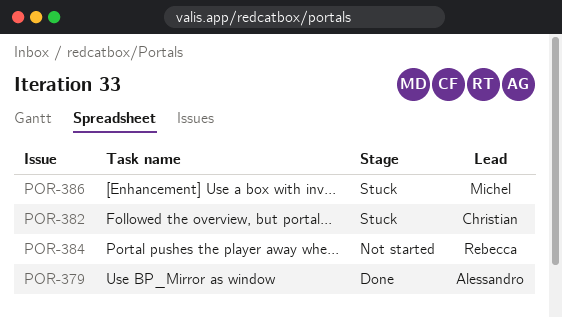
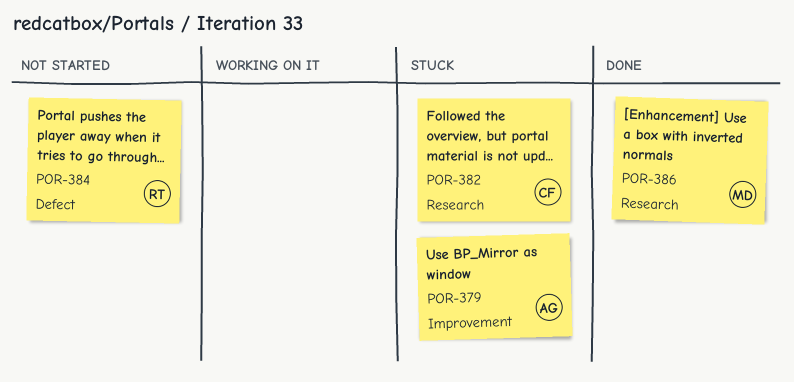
POR-379, status: Done -> Stuck
POR-386, status: Stuck -> Done

